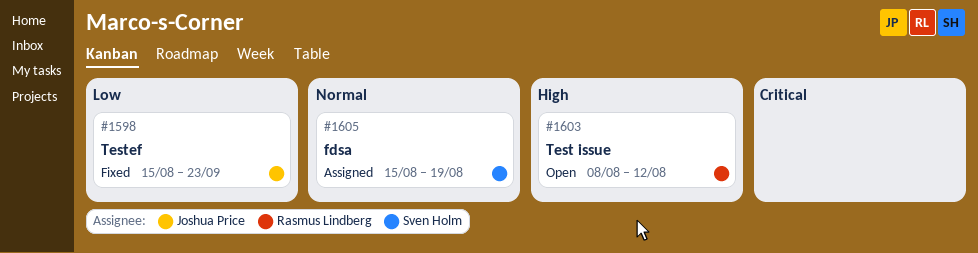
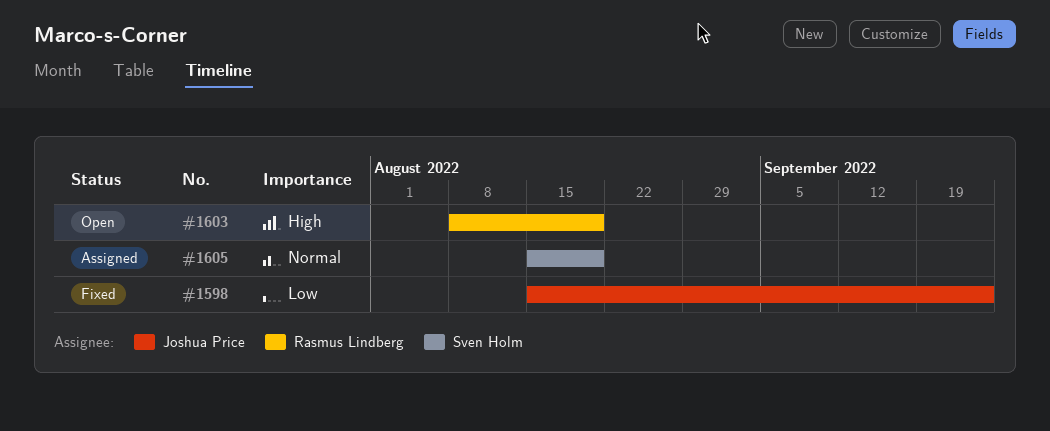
#1603, due: Aug 12 -> Aug 19

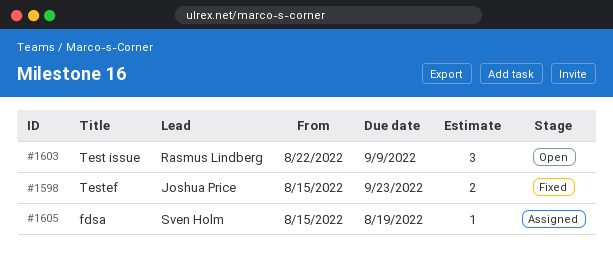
#1603, start: Aug 8 -> Aug 22
#1603, due: Aug 19 -> Sep 9

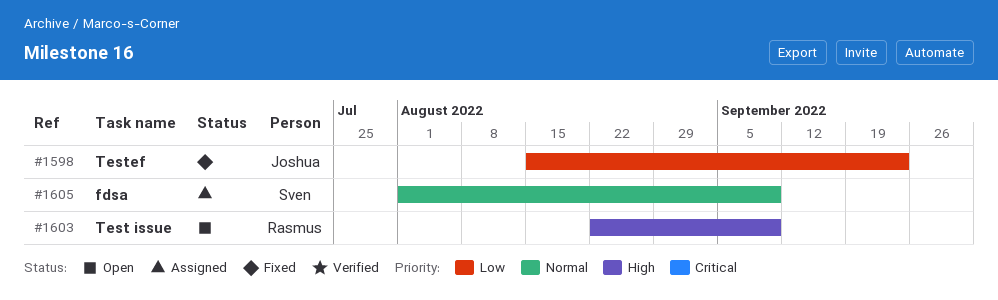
#1605, start: Aug 15 -> Aug 1
#1605, due: Aug 19 -> Sep 9

